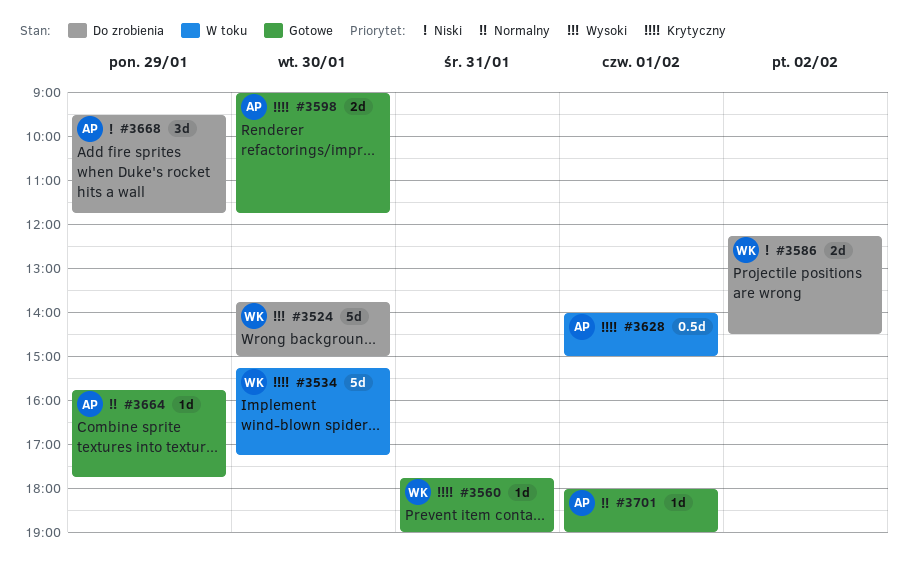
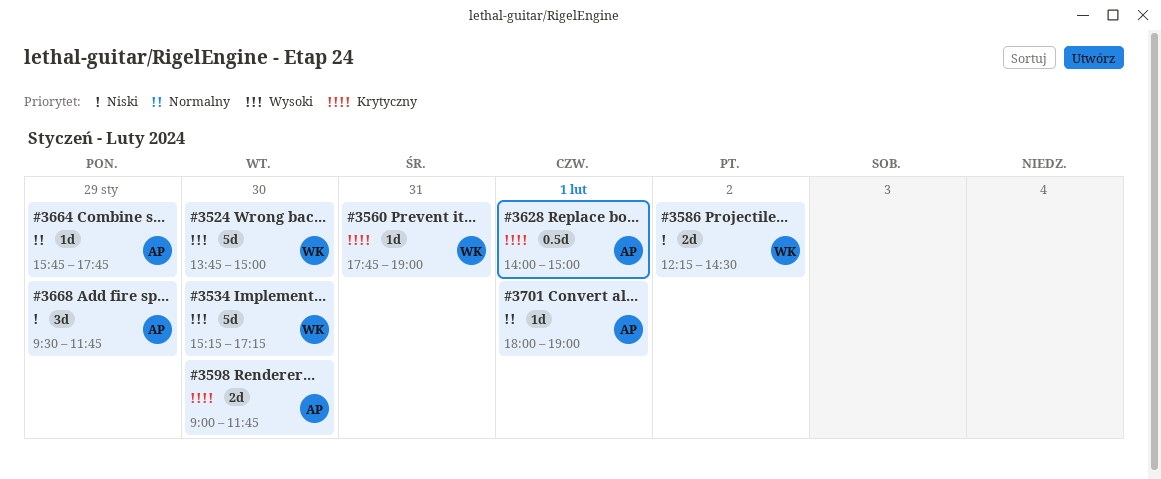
#3534, priority: Krytyczny -> Wysoki

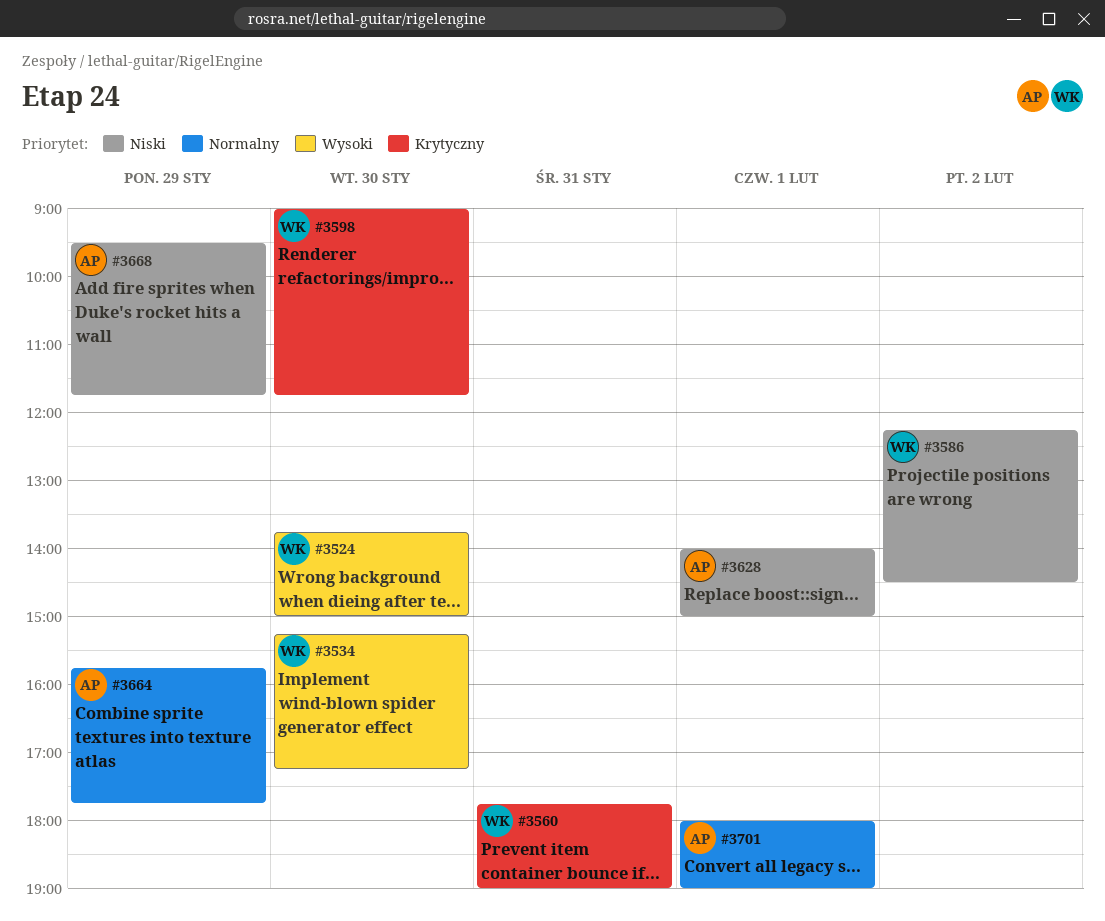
#3598, owner: AP -> WK
#3628, priority: Krytyczny -> Niski

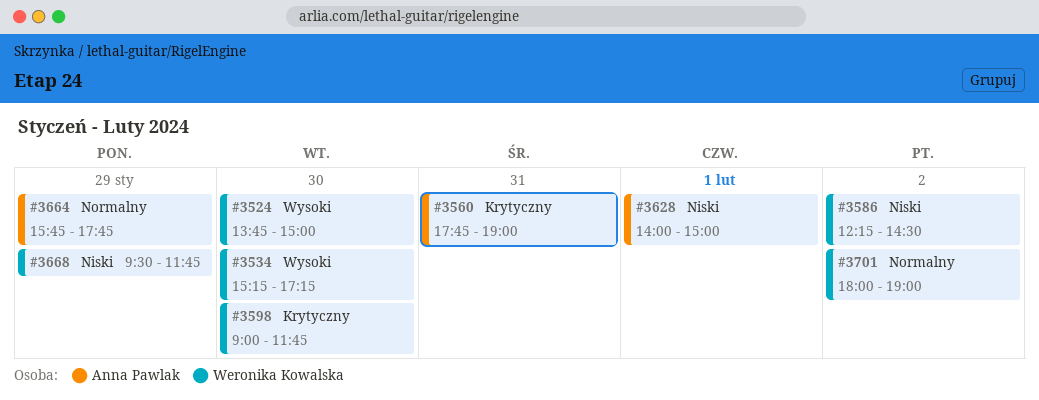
#3560, owner: Weronika Kowalska -> Anna Pawlak
#3668, owner: Anna Pawlak -> Weronika Kowalska
#3701, owner: Anna Pawlak -> Weronika Kowalska
#3701, day: Feb 1 -> Feb 2

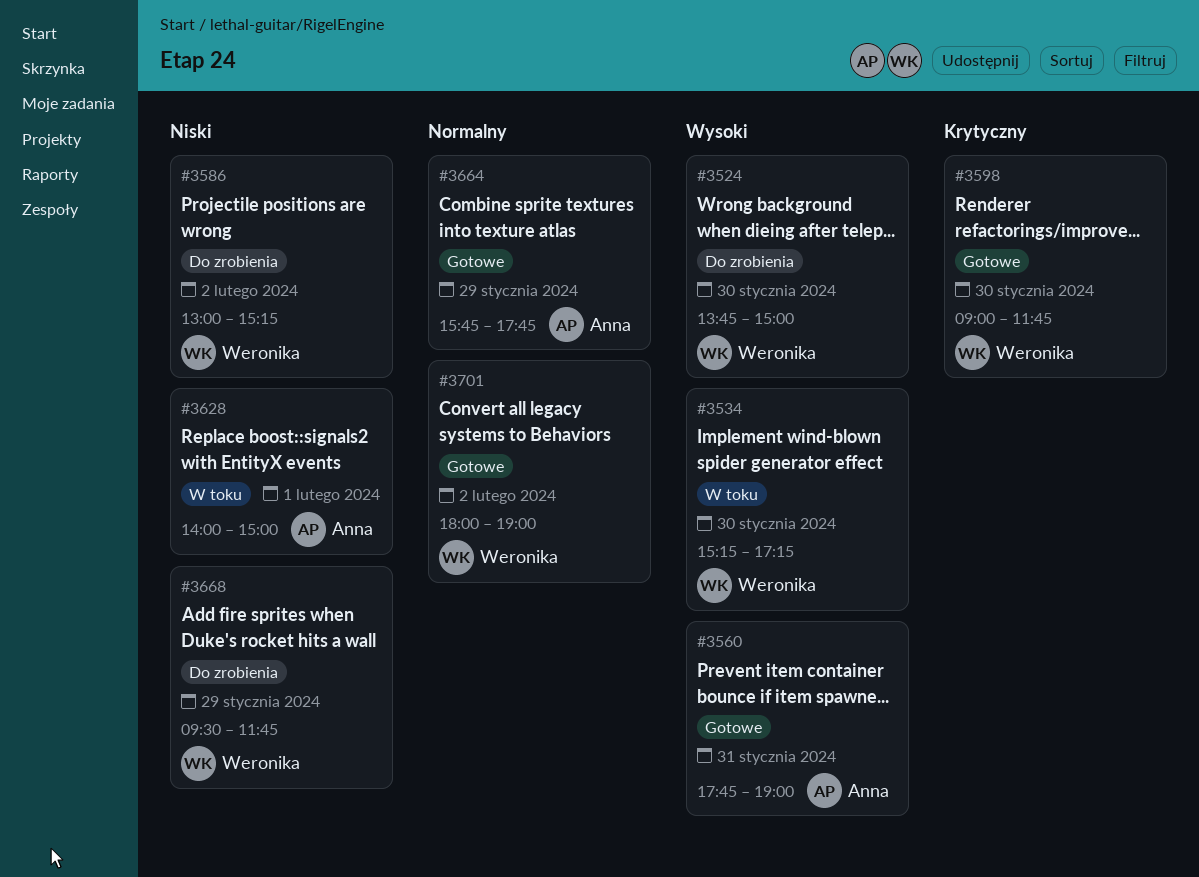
#3560, priority: Krytyczny -> Wysoki
#3586, begins: 12:15 -> 13:00
#3586, ends: 14:30 -> 15:15

